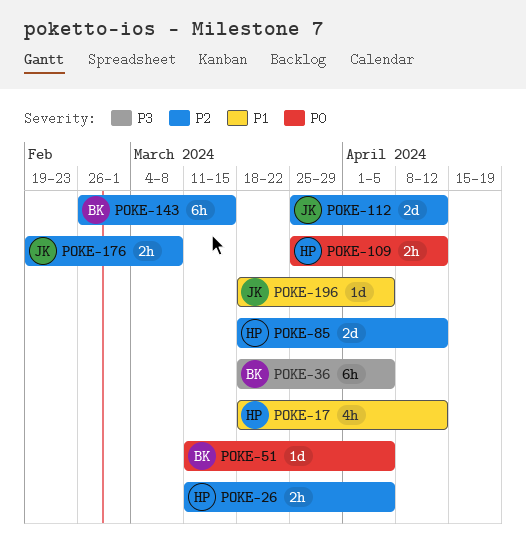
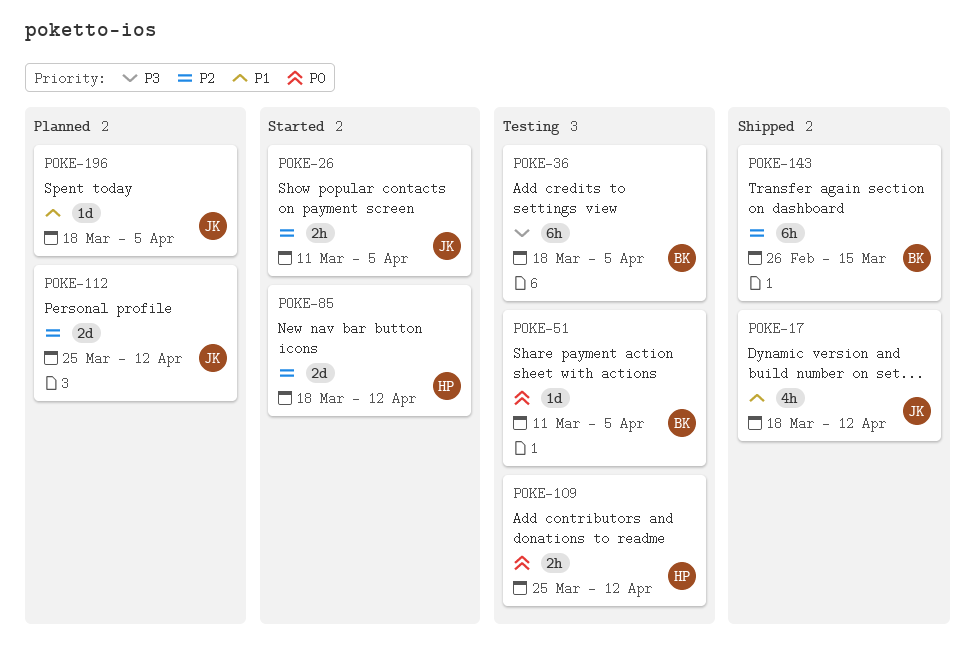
POKE-17, owner: HP -> JK
POKE-26, owner: HP -> JK
POKE-176: present -> none

